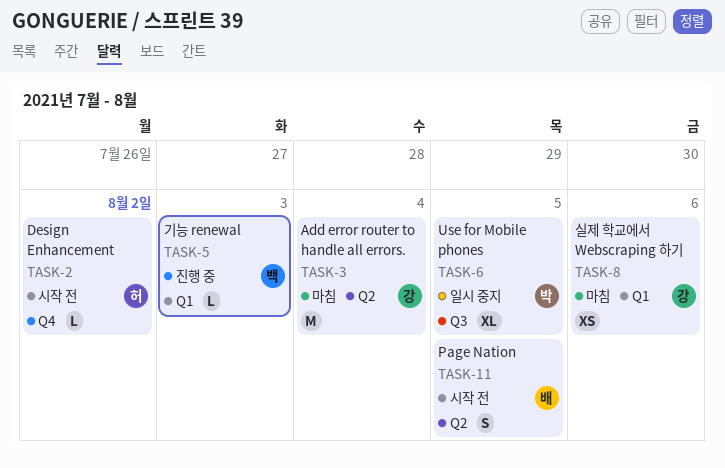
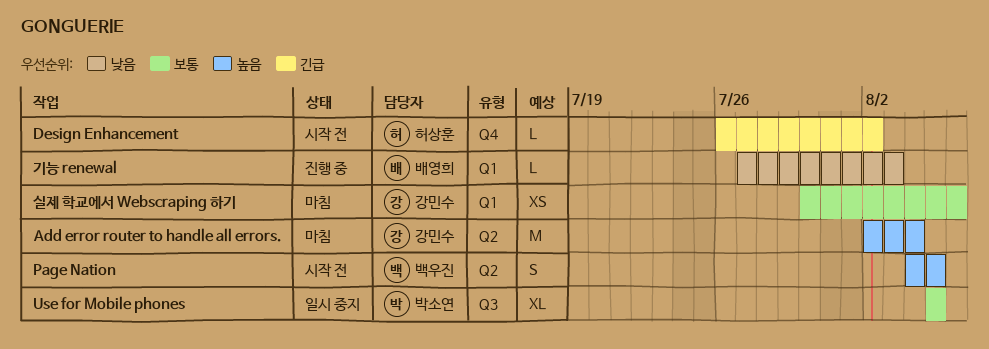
Page Nation, owner: 배영희 -> 백우진
기능 renewal, owner: 백우진 -> 배영희

